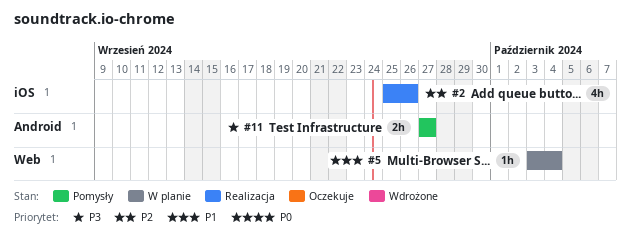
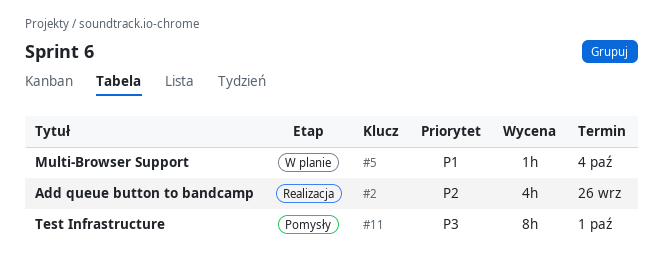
#11, estimate: 2h -> 8h
#11, due: Sep 27 -> Oct 1

